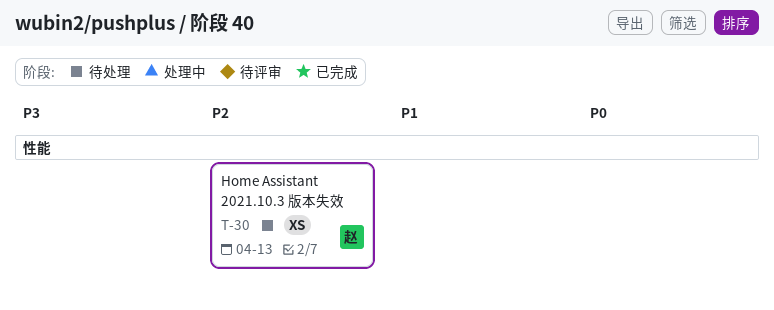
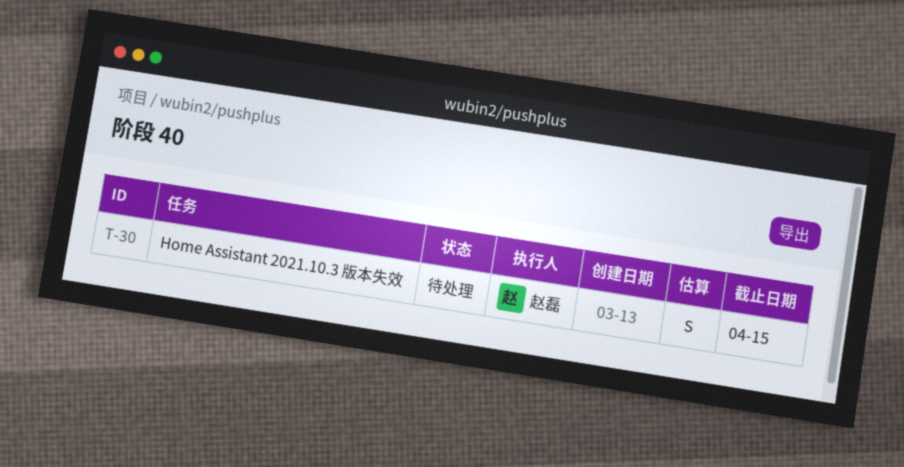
T-30, estimate: XS -> S
T-30, due: Apr 13 -> Apr 15

